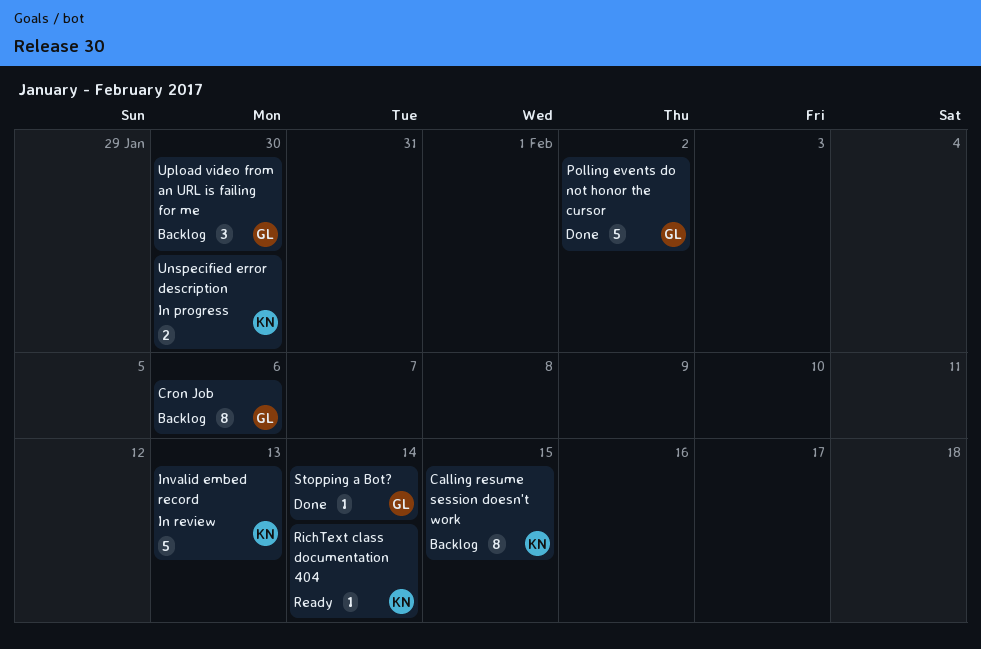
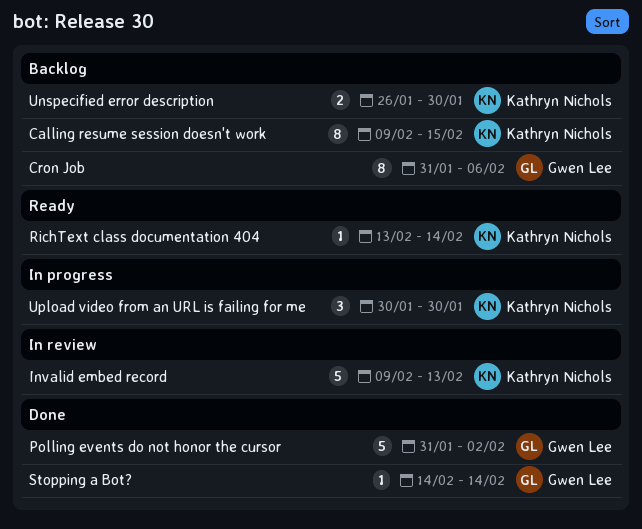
Unspecified error description, status: In progress -> Backlog
Upload video from an URL is failing for me, status: Backlog -> In progress
Upload video from an URL is failing for me, owner: Gwen Lee -> Kathryn Nichols

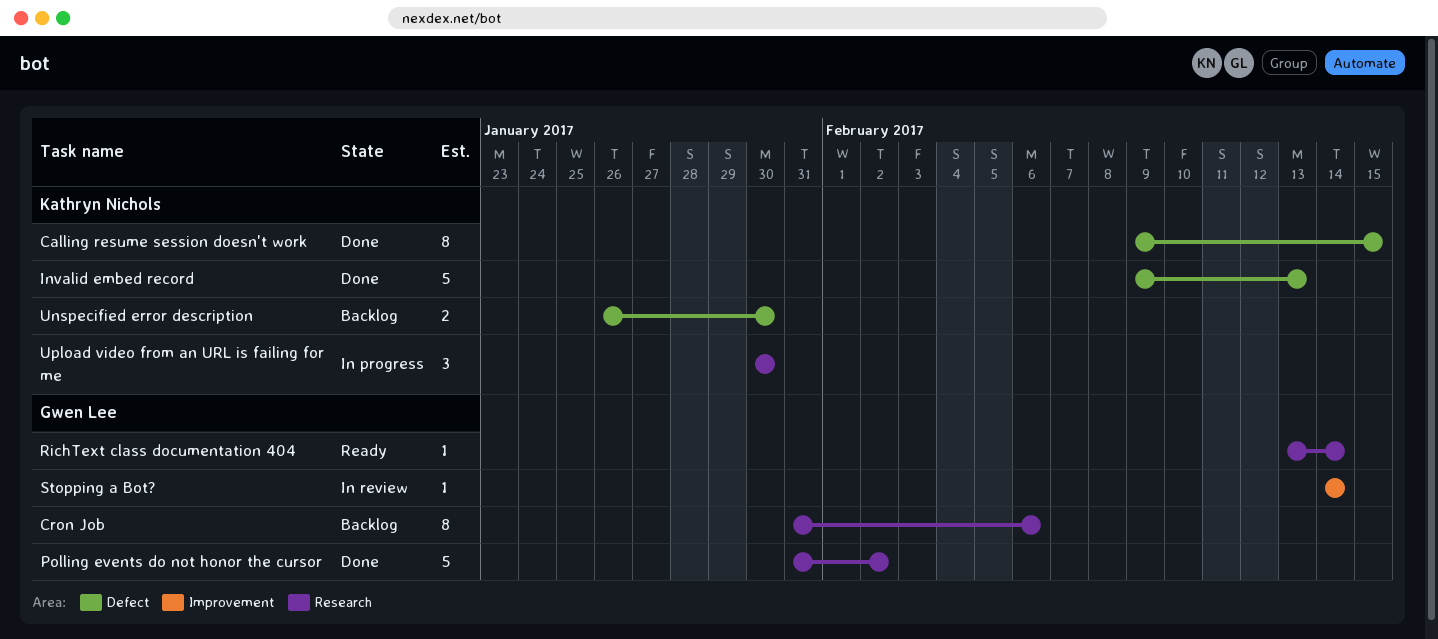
Calling resume session doesn't work, status: Backlog -> Done
Invalid embed record, status: In review -> Done
RichText class documentation 404, owner: Kathryn Nichols -> Gwen Lee
Stopping a Bot?, status: Done -> In review

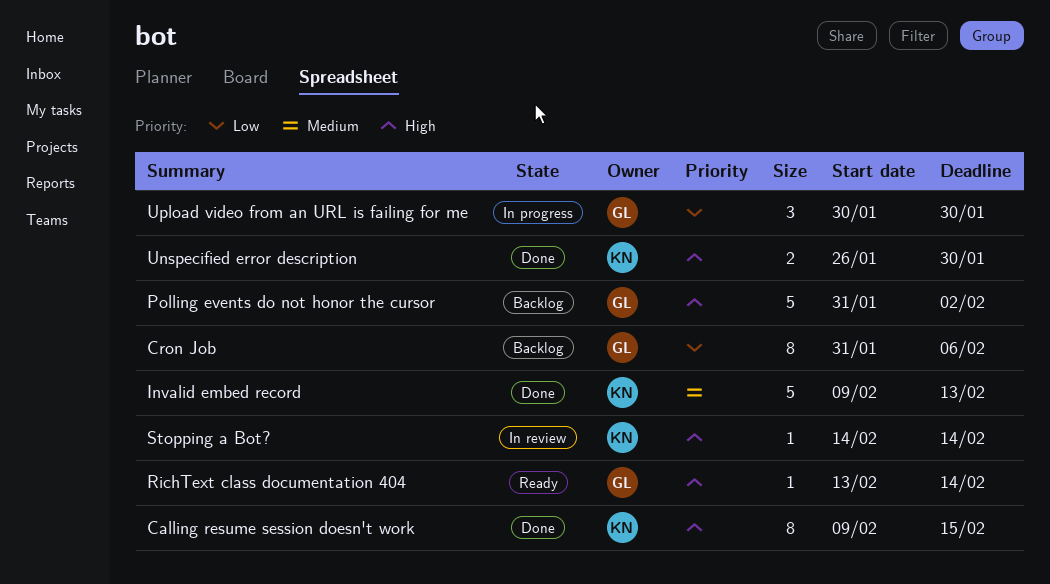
Polling events do not honor the cursor, status: Done -> Backlog
Stopping a Bot?, owner: Gwen Lee -> Kathryn Nichols
Unspecified error description, status: Backlog -> Done
Upload video from an URL is failing for me, owner: Kathryn Nichols -> Gwen Lee

